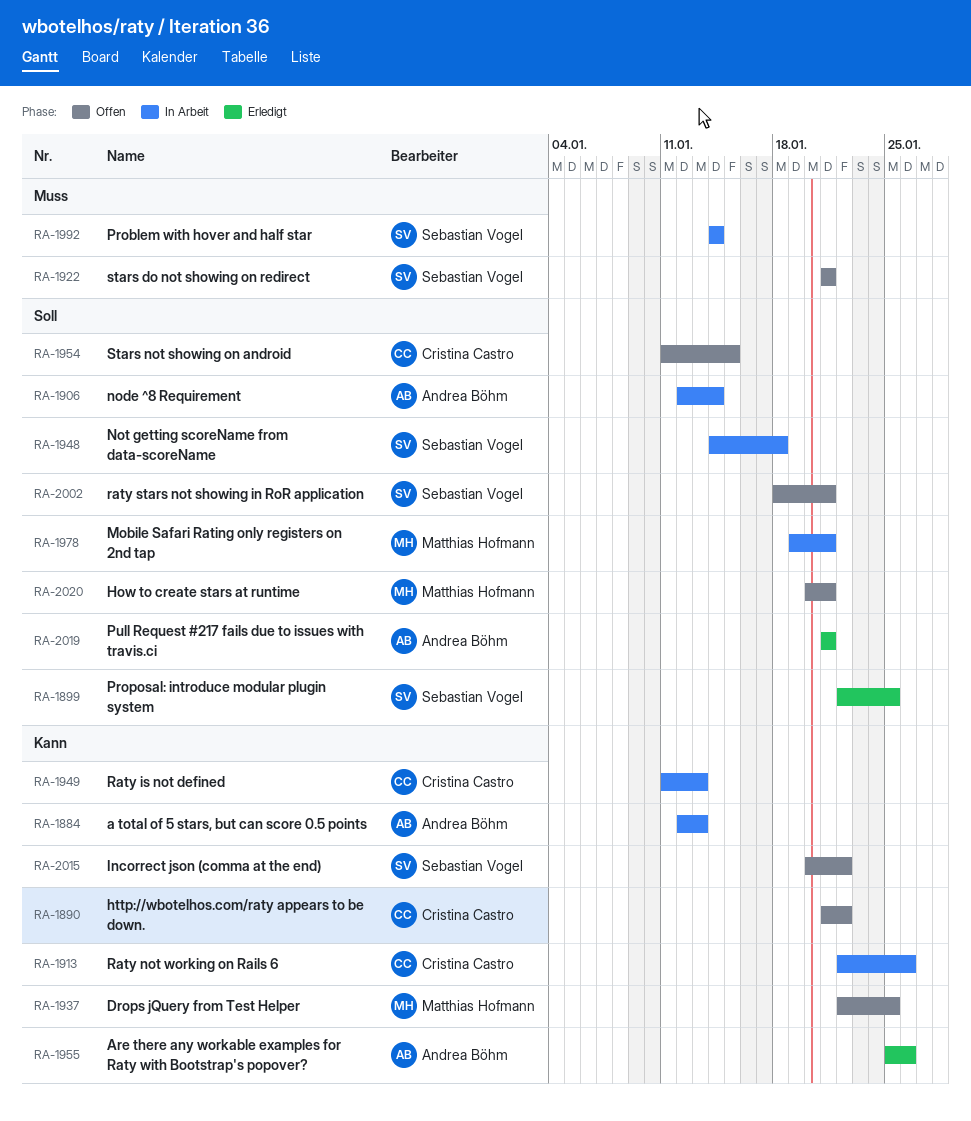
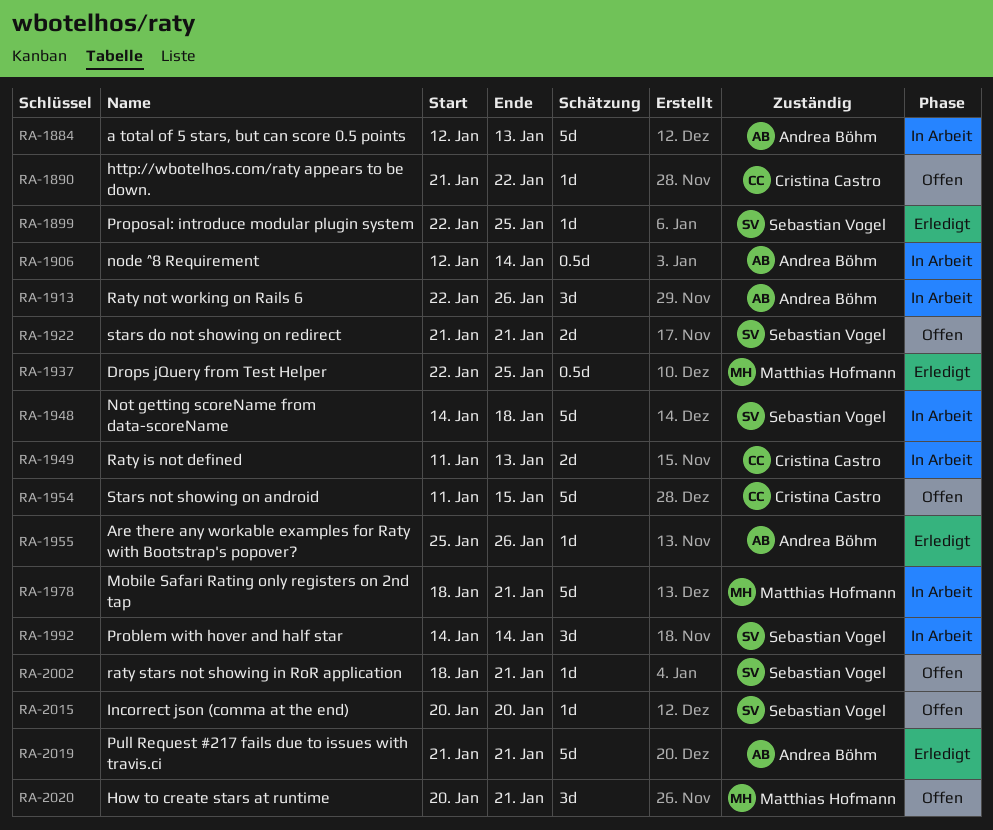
RA-1913, owner: Cristina Castro -> Andrea Böhm
RA-1937, status: Offen -> Erledigt
RA-1978, start: Jan 19 -> Jan 18
RA-2015, due: Jan 22 -> Jan 20

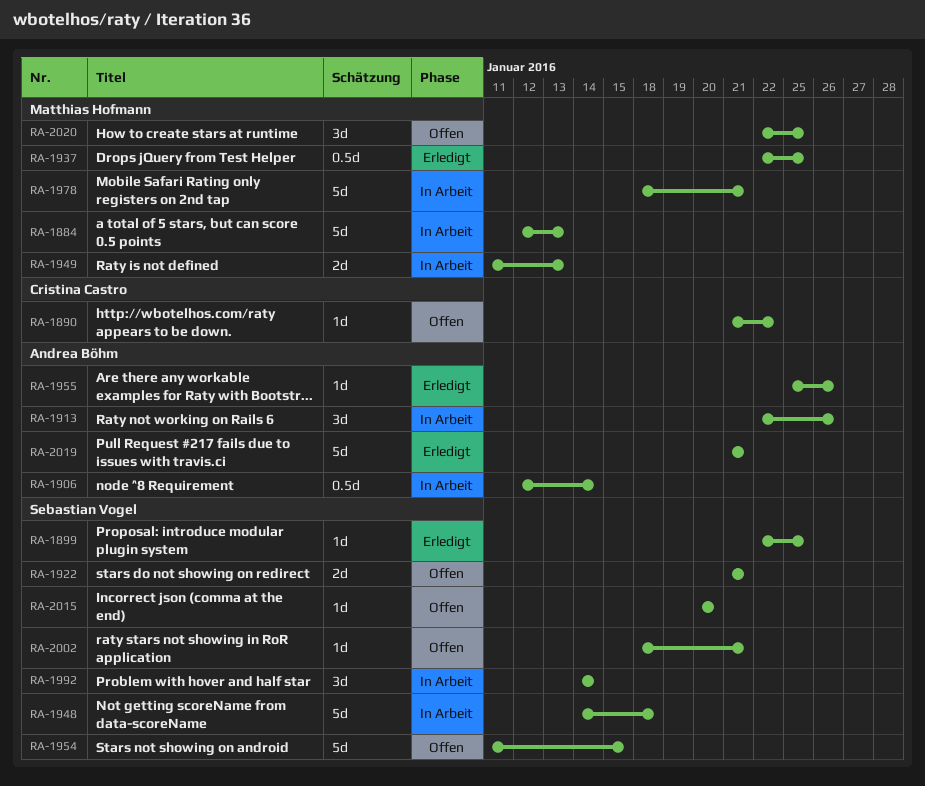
RA-1884, owner: Andrea Böhm -> Matthias Hofmann
RA-1949, owner: Cristina Castro -> Matthias Hofmann
RA-1954, owner: Cristina Castro -> Sebastian Vogel
RA-2020, start: Jan 20 -> Jan 22
RA-2020, due: Jan 21 -> Jan 25

